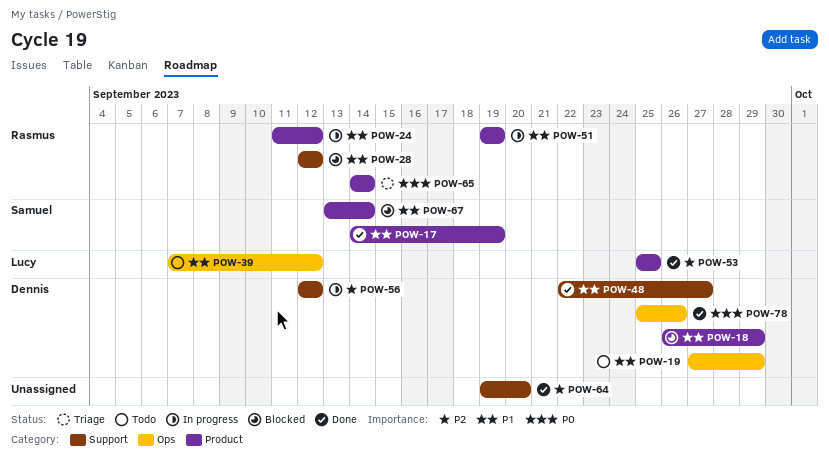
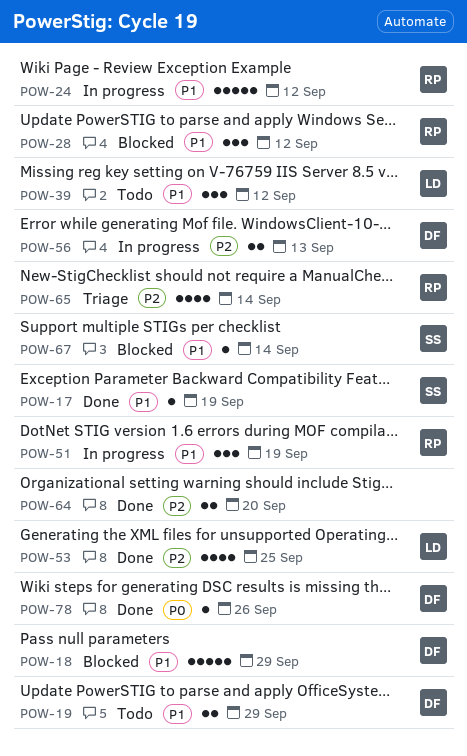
POW-48: present -> none
POW-56, due: Sep 12 -> Sep 13
POW-65, priority: P0 -> P2

